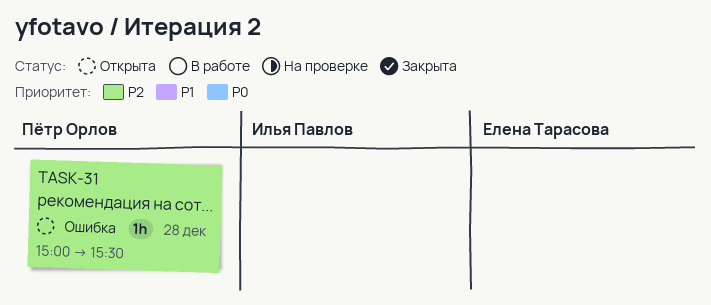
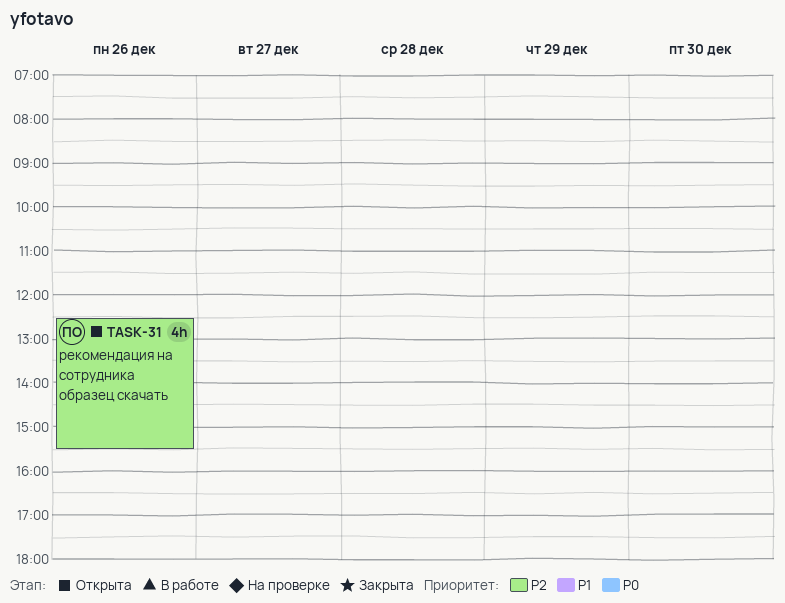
TASK-31, estimate: 1h -> 4h
TASK-31, day: Dec 28 -> Dec 26
TASK-31, begins: 15:00 -> 12:30

